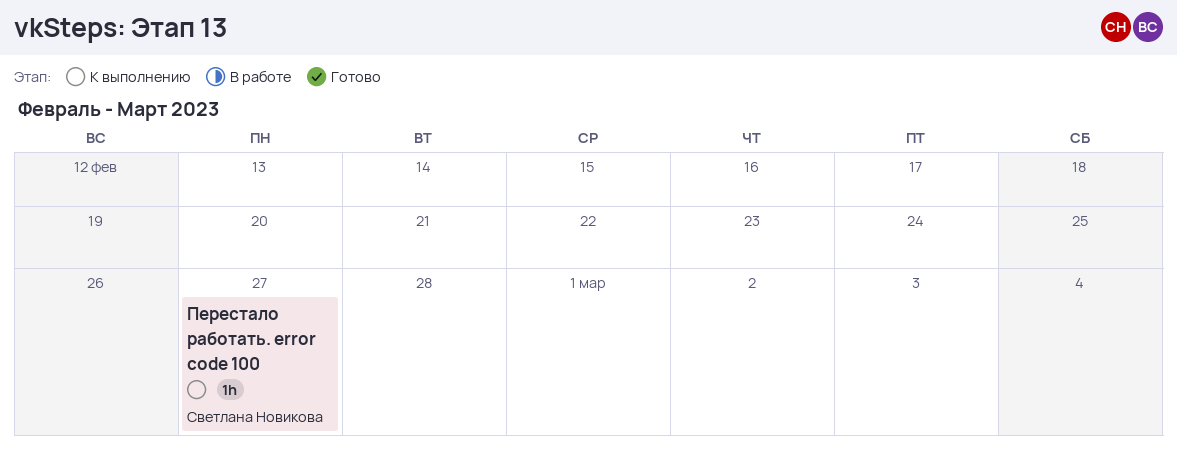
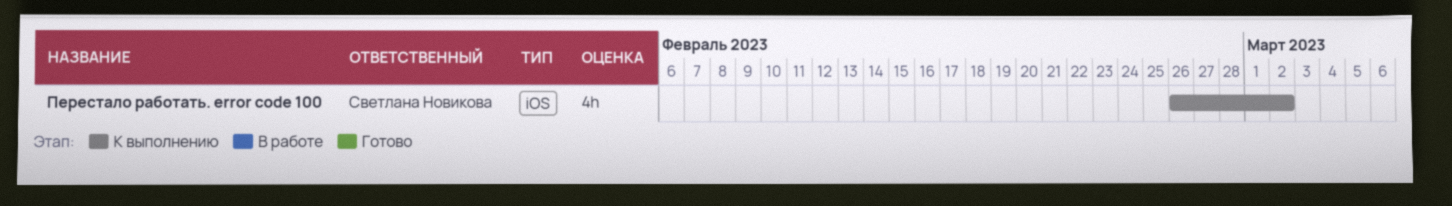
Перестало работать. error code 100, estimate: 1h -> 4h
Перестало работать. error code 100, due: Feb 27 -> Mar 2

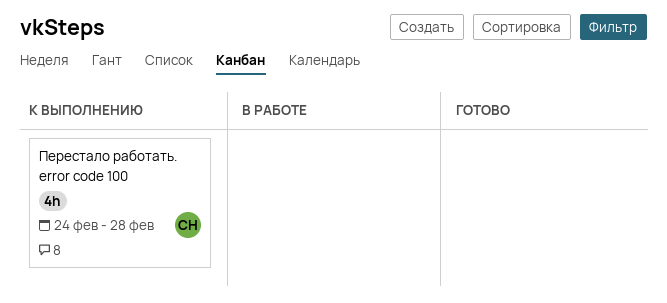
Перестало работать. error code 100, start: Feb 26 -> Feb 24
Перестало работать. error code 100, due: Mar 2 -> Feb 28

